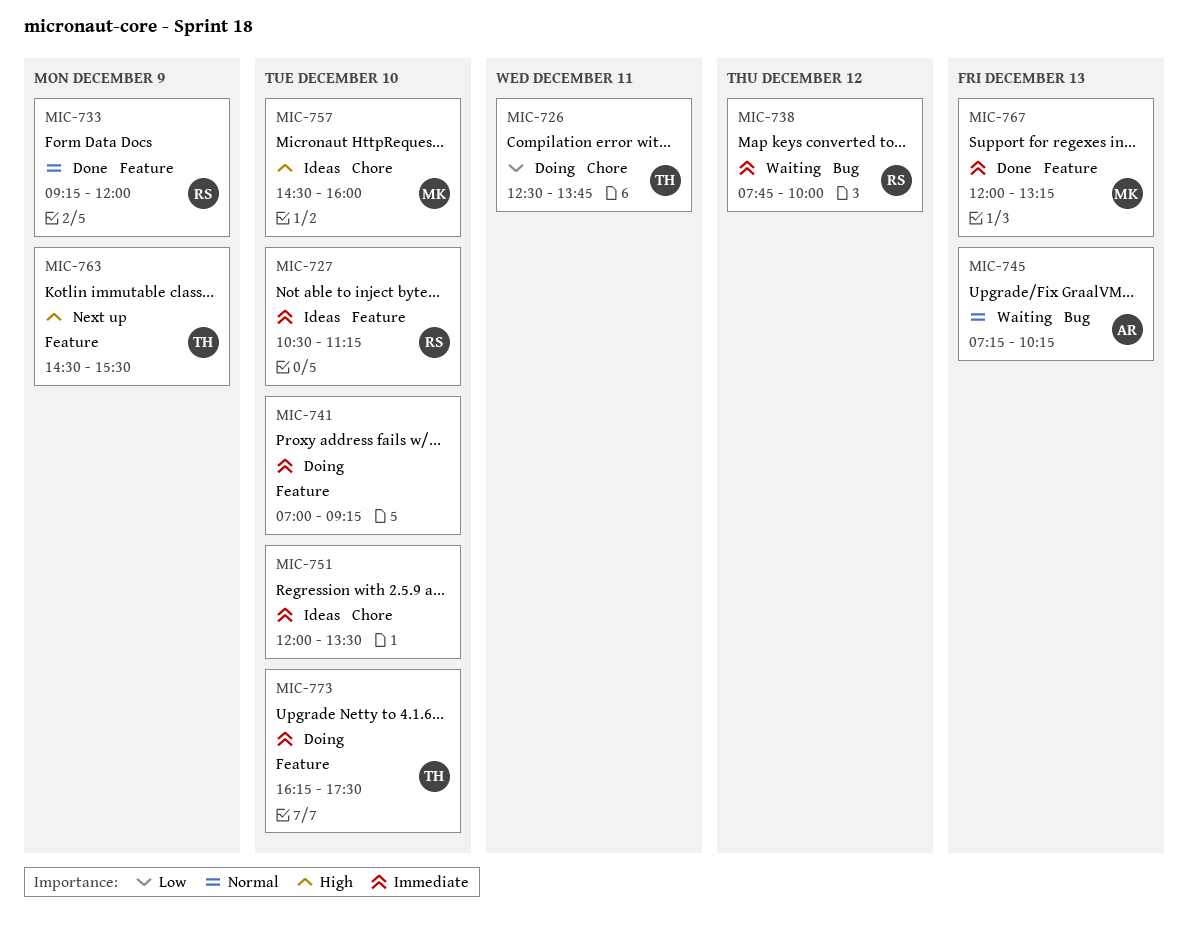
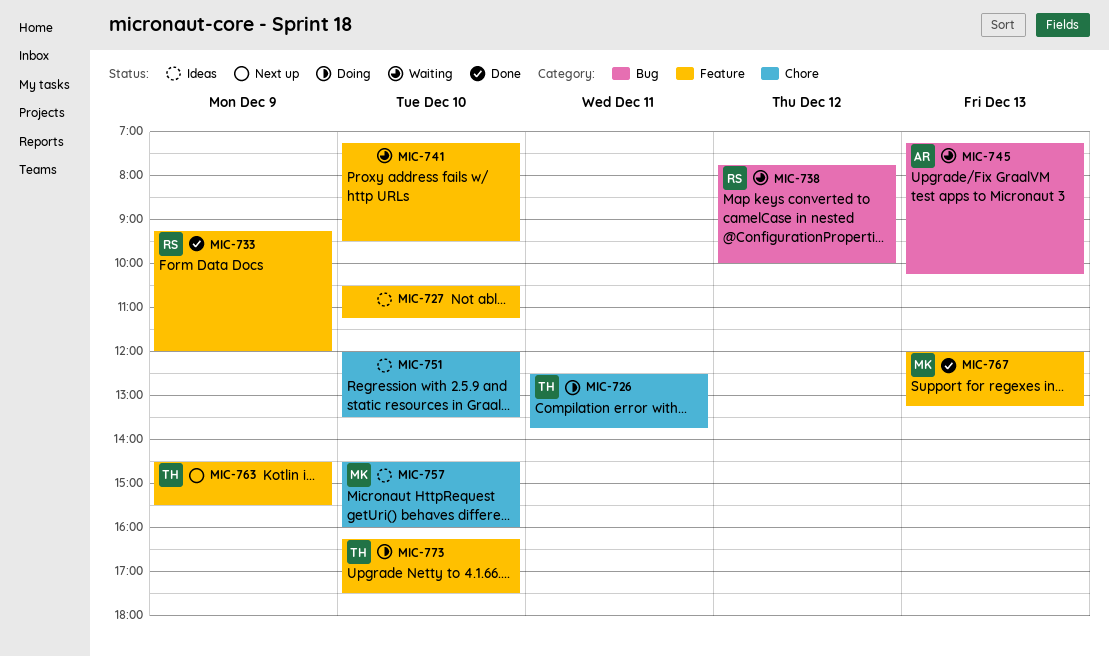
MIC-727, owner: RS -> none
MIC-741, status: Doing -> Waiting
MIC-741, begins: 07:00 -> 07:15
MIC-741, ends: 09:15 -> 09:30

